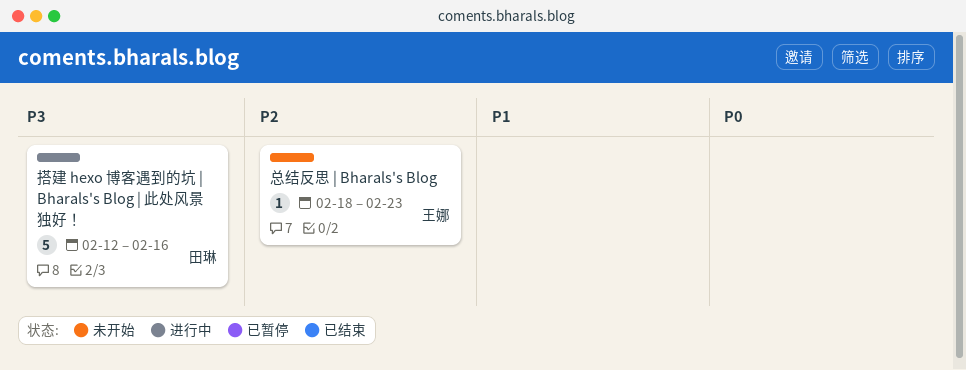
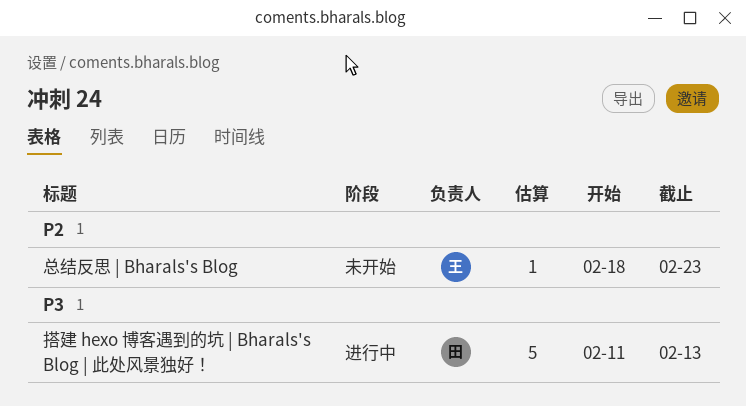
搭建 hexo 博客遇到的坑 | Bharals's Blog | 此处风景独好！, start: Feb 12 -> Feb 11
搭建 hexo 博客遇到的坑 | Bharals's Blog | 此处风景独好！, due: Feb 16 -> Feb 13

